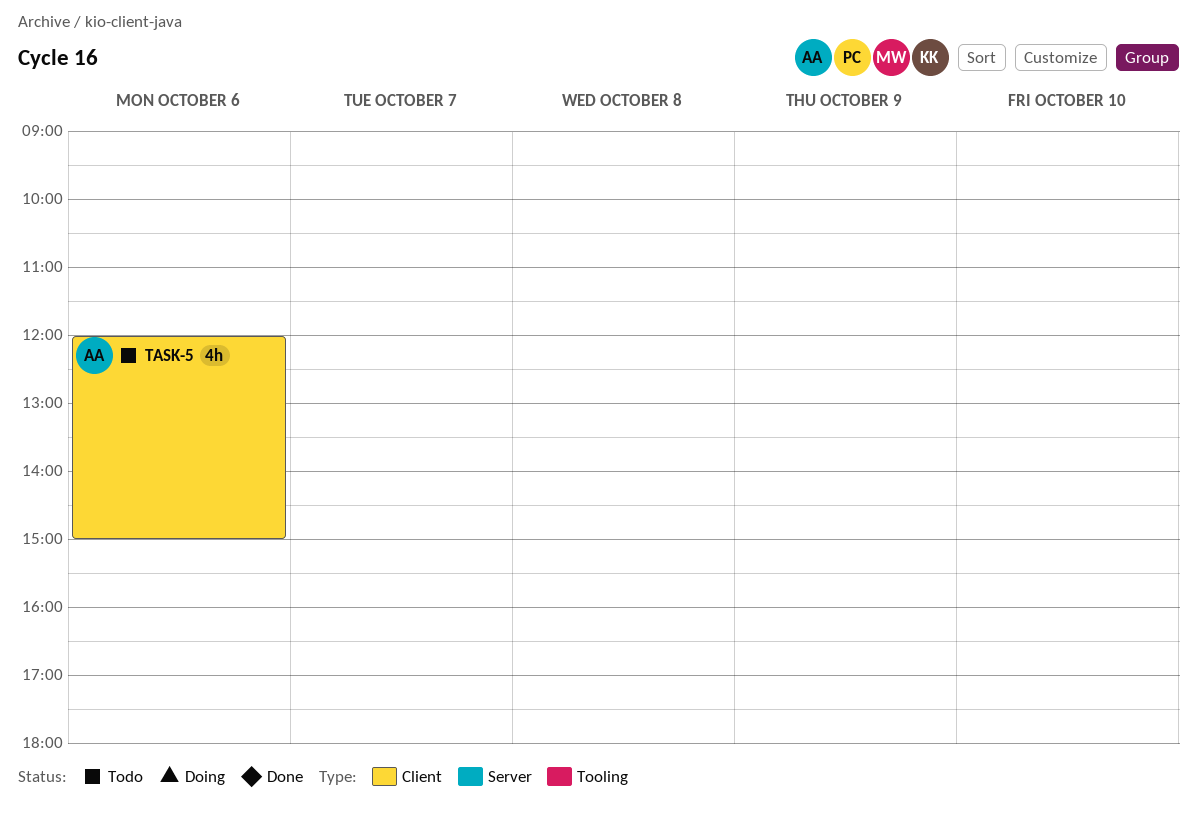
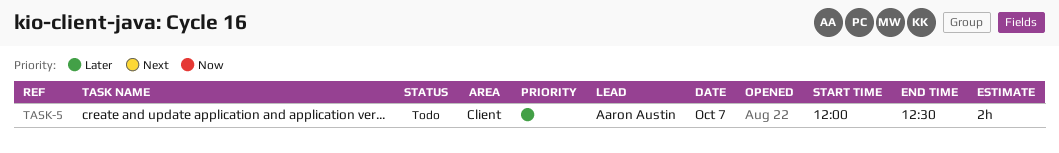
TASK-5, estimate: 4h -> 2h
TASK-5, day: Oct 6 -> Oct 7
TASK-5, ends: 15:00 -> 12:30

